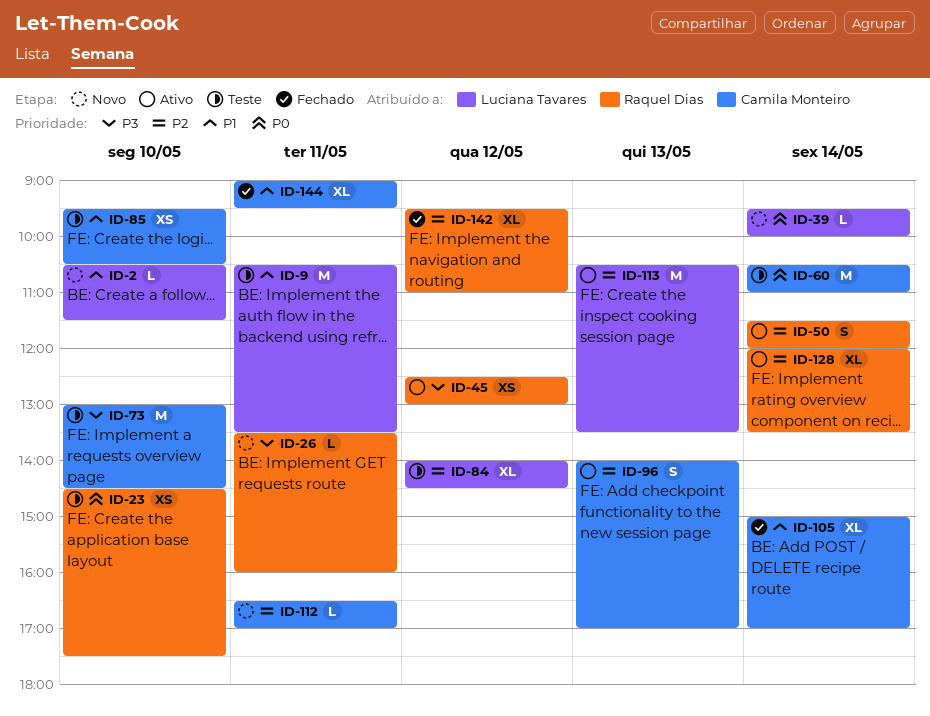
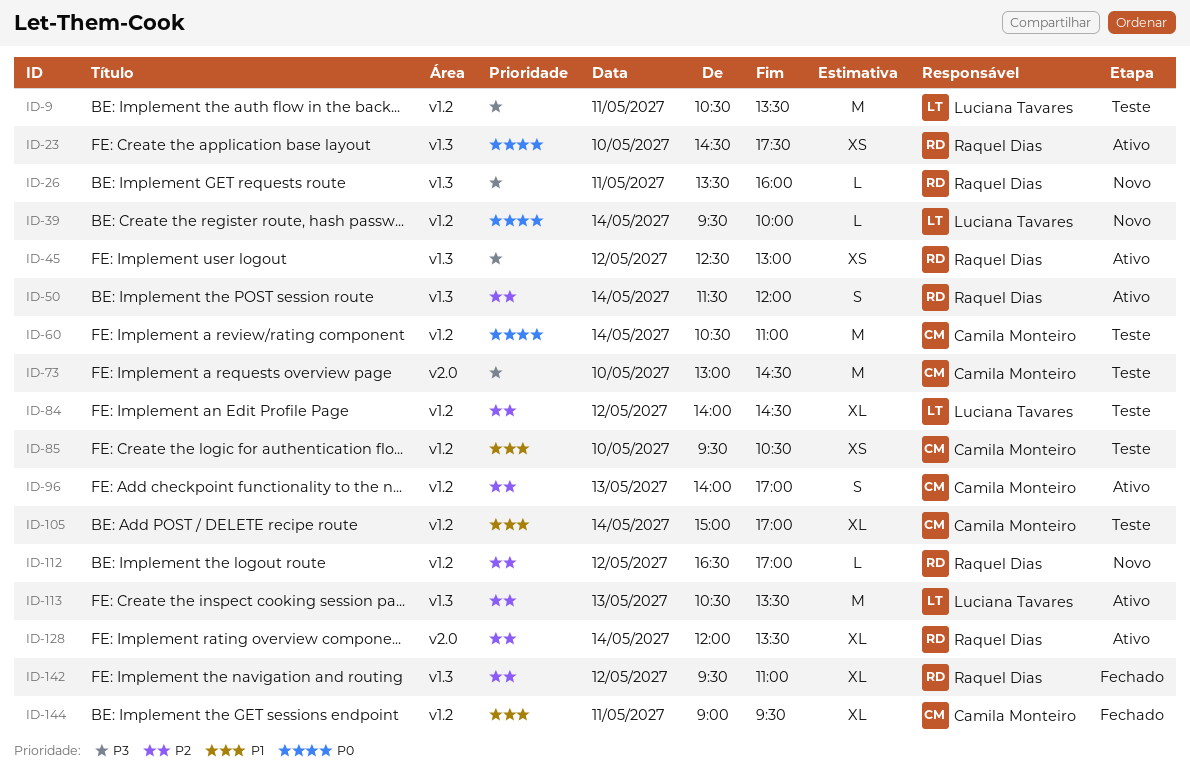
ID-2: present -> none
ID-9, priority: P1 -> P3
ID-23, status: Teste -> Ativo
ID-105, status: Fechado -> Teste
ID-112, owner: Camila Monteiro -> Raquel Dias
ID-112, day: May 11 -> May 12

